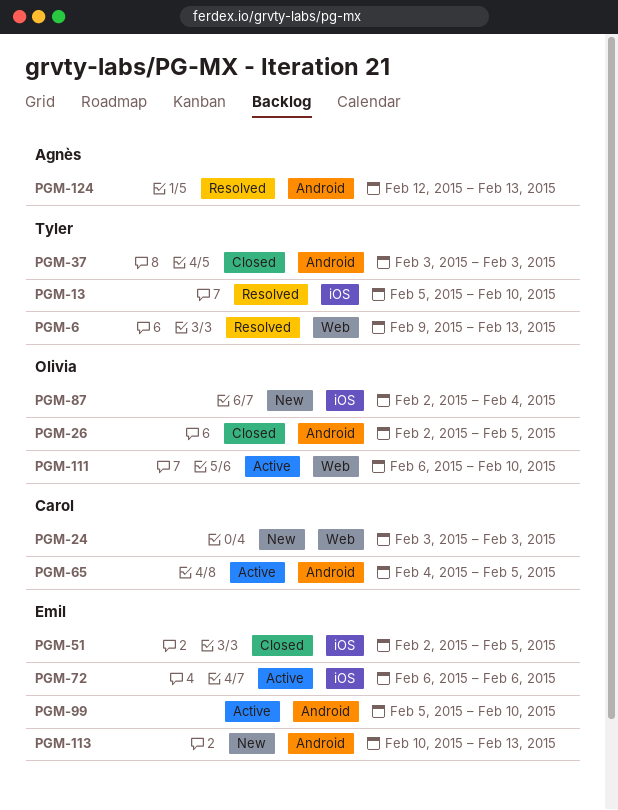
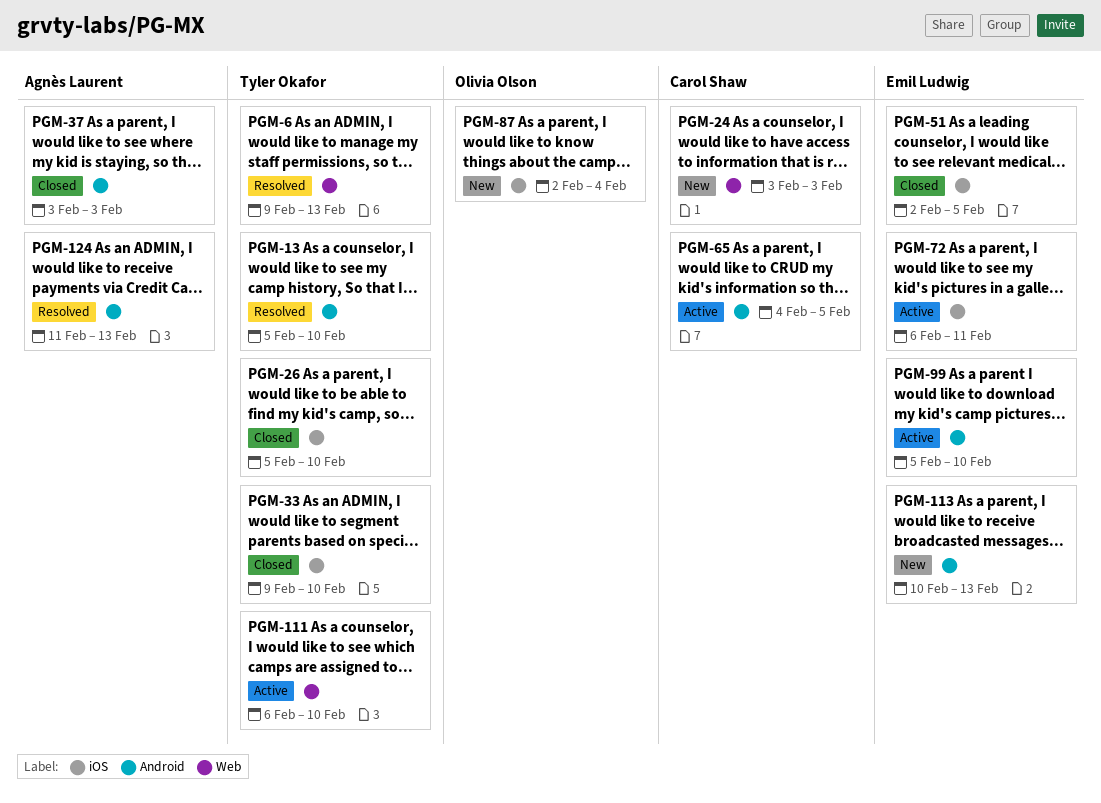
PGM-13, label: iOS -> Android
PGM-26, owner: Olivia Olson -> Tyler Okafor
PGM-26, label: Android -> iOS
PGM-26, start: Feb 2 -> Feb 5
PGM-26, due: Feb 5 -> Feb 10
PGM-33: none -> present
PGM-37, owner: Tyler Okafor -> Agnès Laurent
PGM-72, due: Feb 6 -> Feb 11
PGM-111, owner: Olivia Olson -> Tyler Okafor
PGM-124, start: Feb 12 -> Feb 11

